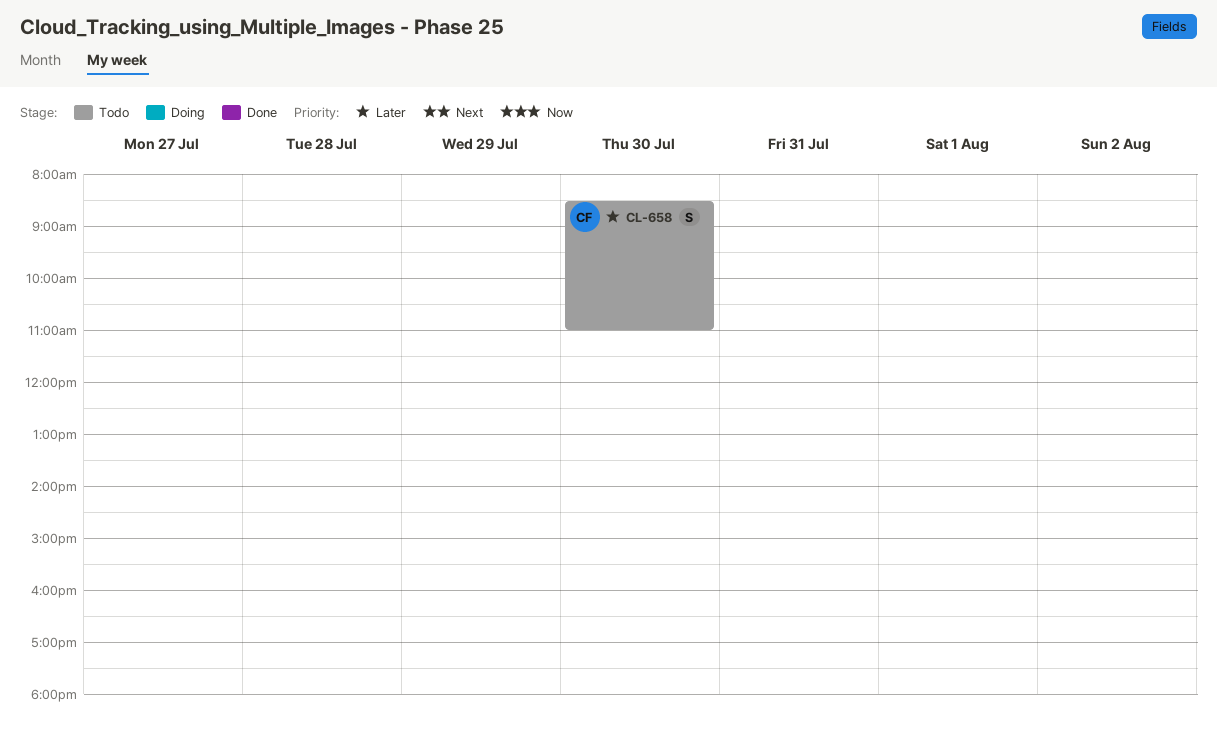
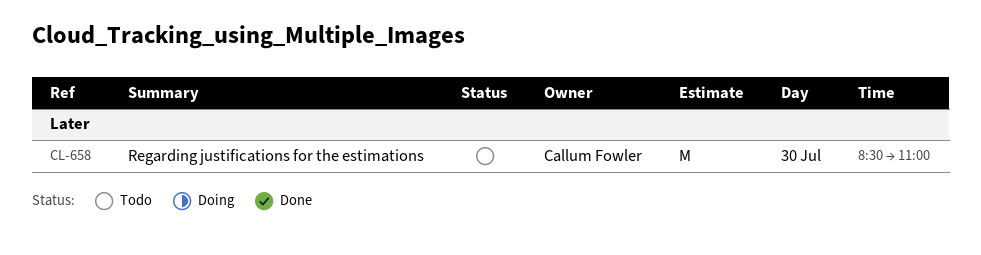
CL-658, estimate: S -> M

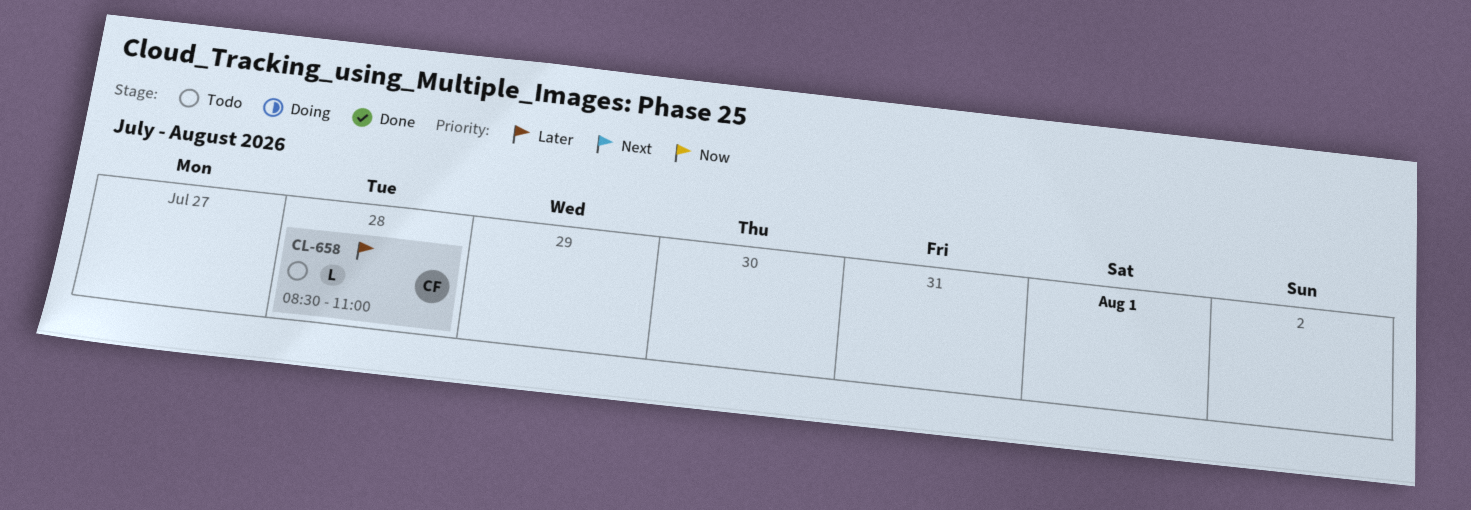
CL-658, estimate: M -> L
CL-658, day: Jul 30 -> Jul 28

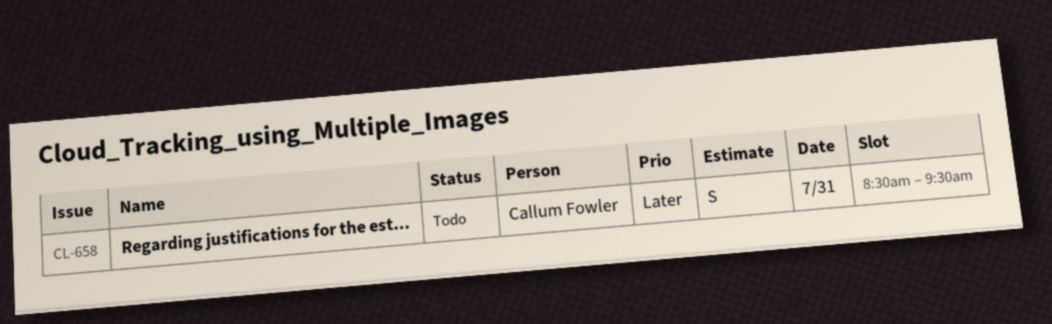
CL-658, estimate: L -> S
CL-658, day: Jul 28 -> Jul 31
CL-658, ends: 11:00 -> 09:30

